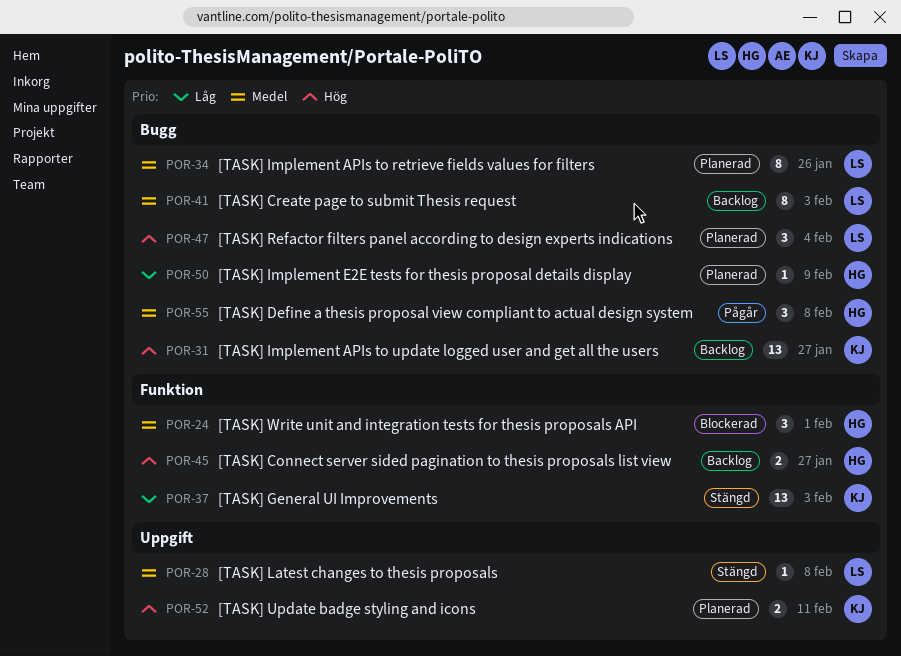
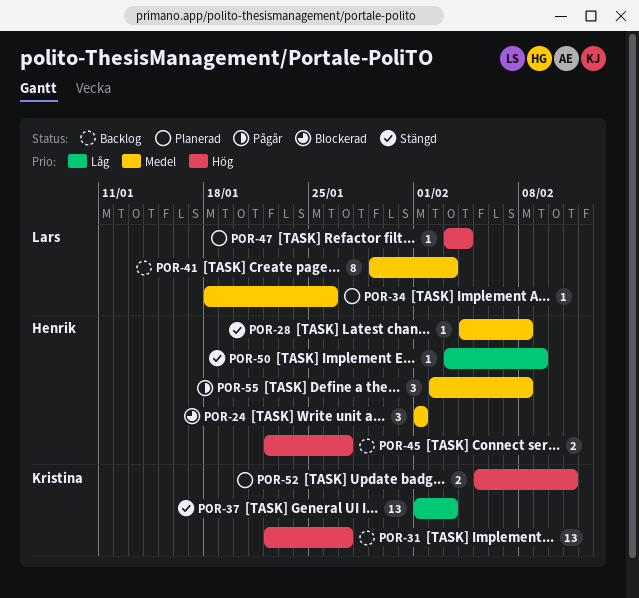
POR-28, owner: Lars -> Henrik
POR-34, estimate: 8 -> 1
POR-47, estimate: 3 -> 1
POR-50, status: Planerad -> Stängd

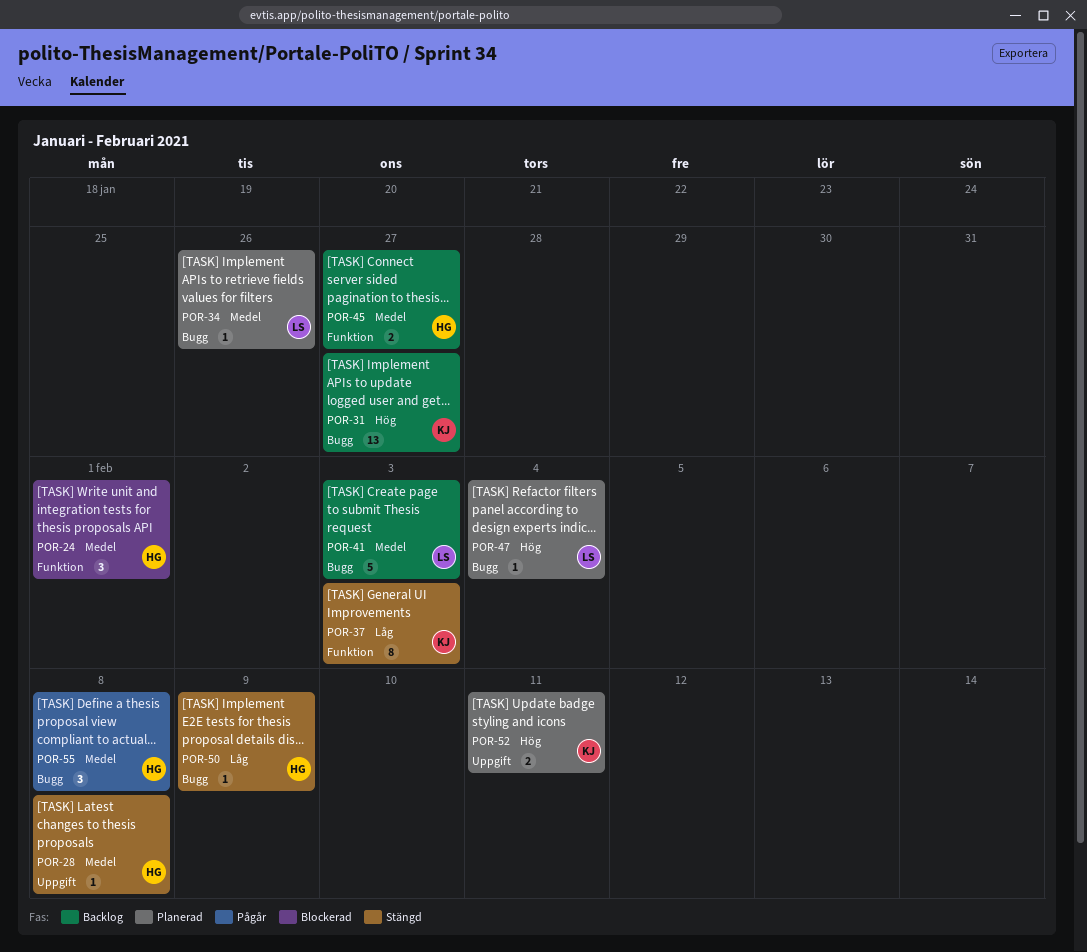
POR-37, estimate: 13 -> 8
POR-41, estimate: 8 -> 5
POR-45, priority: Hög -> Medel

